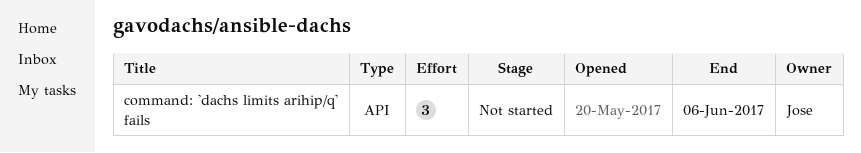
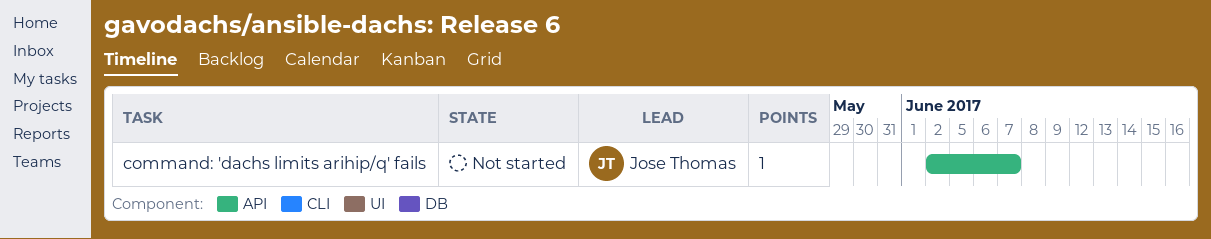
command: 'dachs limits arihip/q' fails, estimate: 3 -> 1
command: 'dachs limits arihip/q' fails, due: Jun 6 -> Jun 7

